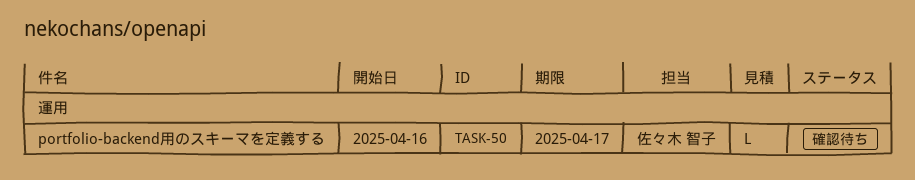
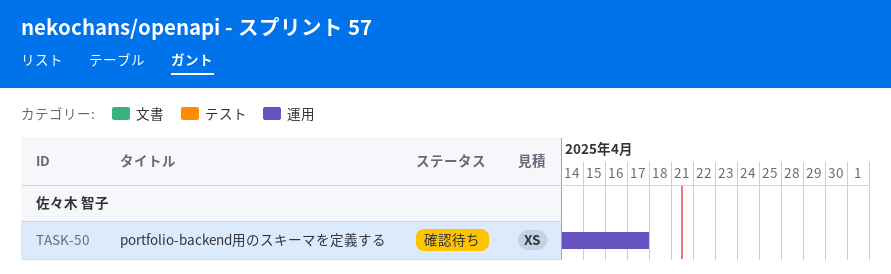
TASK-50, estimate: L -> XS
TASK-50, start: Apr 16 -> Apr 14

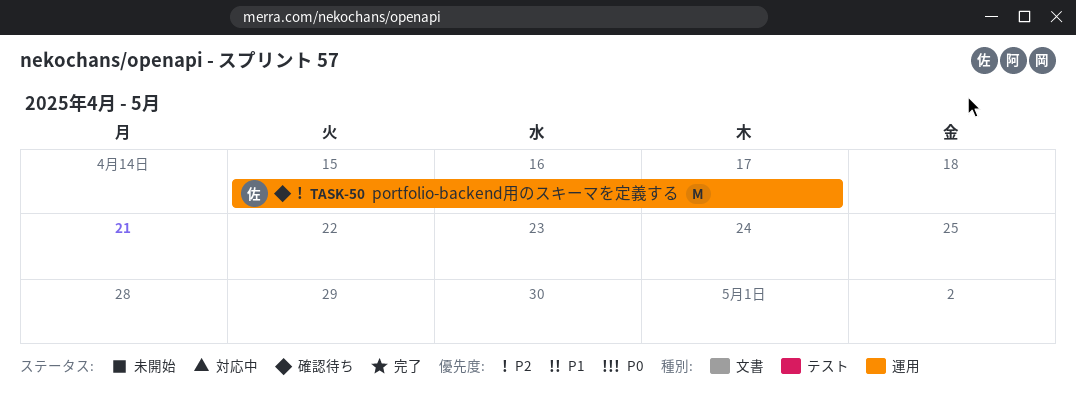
TASK-50, estimate: XS -> M
TASK-50, start: Apr 14 -> Apr 15

